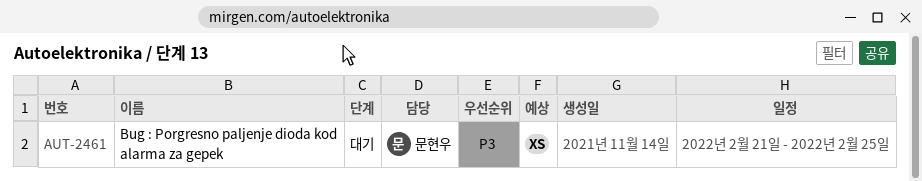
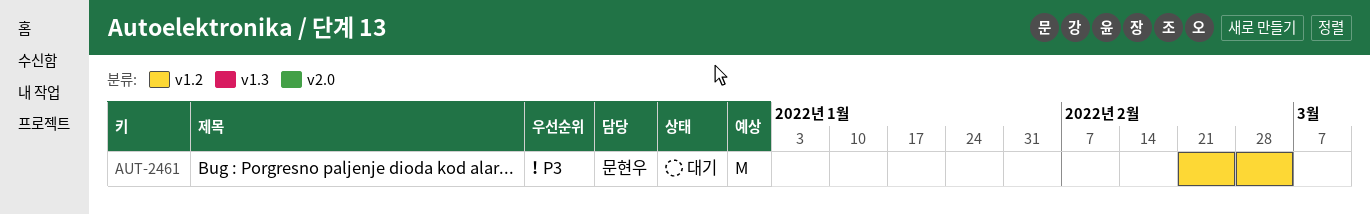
AUT-2461, estimate: XS -> M
AUT-2461, due: Feb 25 -> Mar 4

